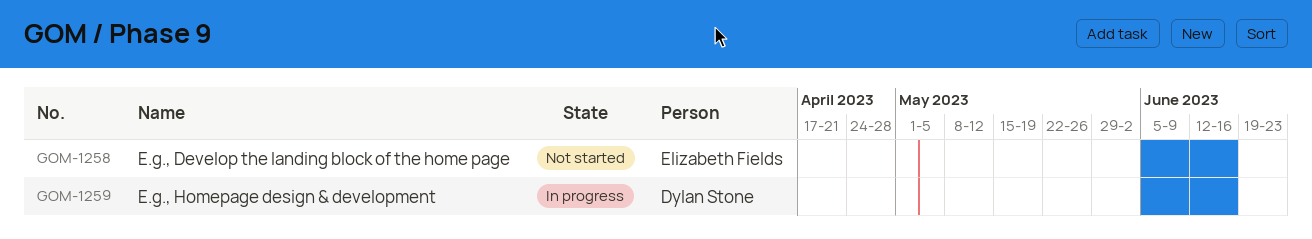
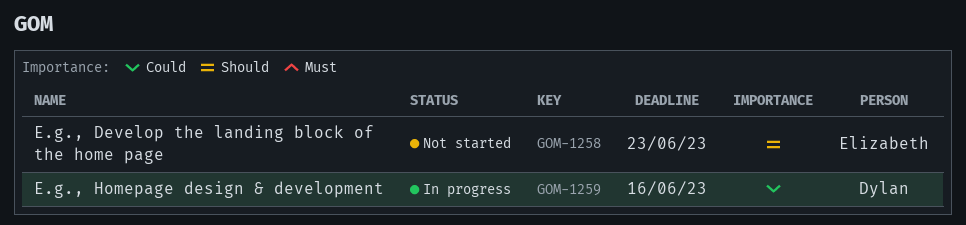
GOM-1258, due: Jun 16 -> Jun 23

